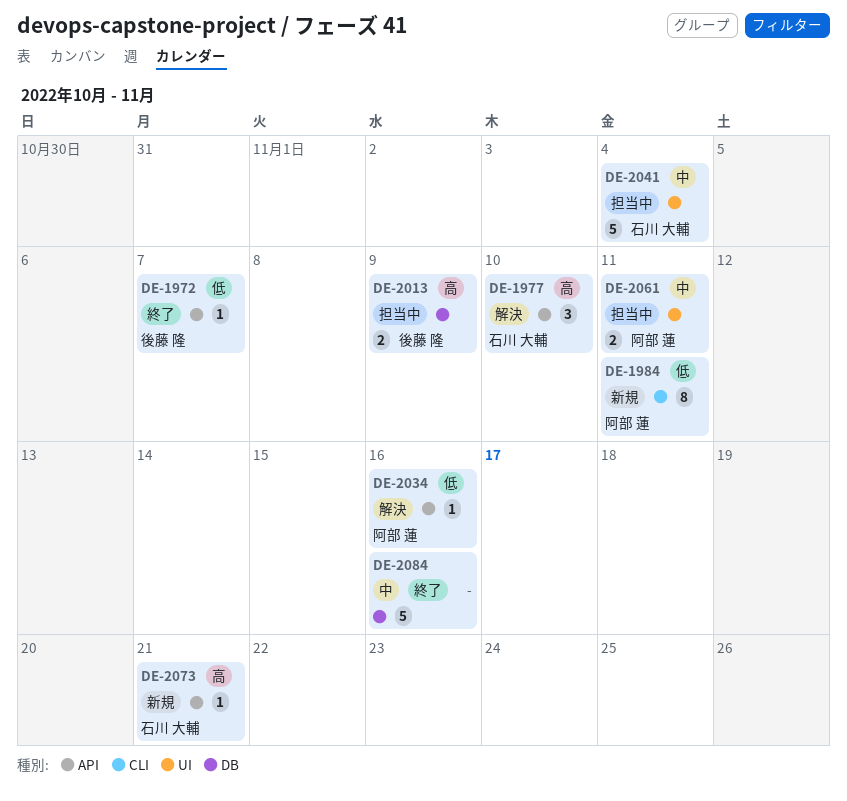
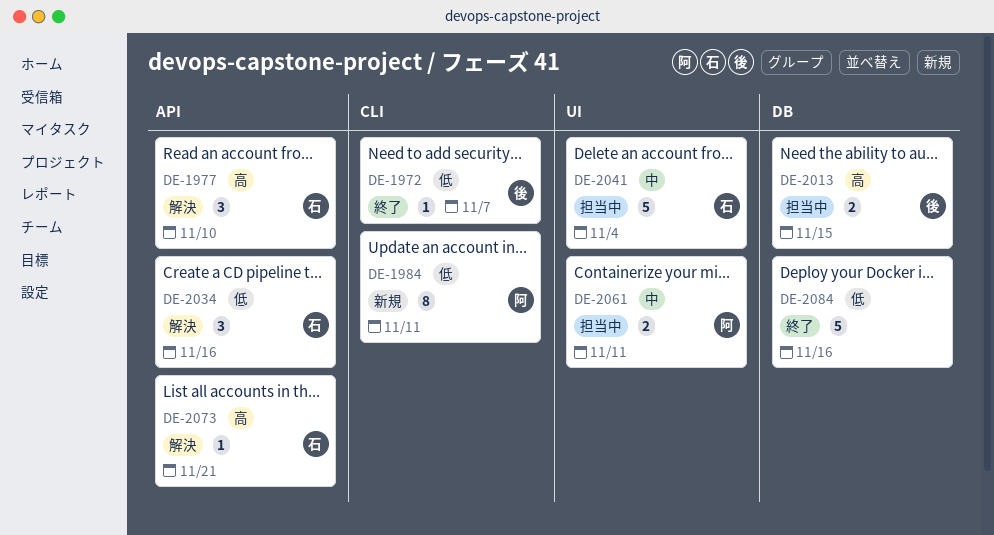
DE-1972, label: API -> CLI
DE-2013, due: Nov 9 -> Nov 15
DE-2034, owner: 阿部 蓮 -> 石川 大輔
DE-2034, estimate: 1 -> 3
DE-2073, status: 新規 -> 解決
DE-2084, priority: 中 -> 低

